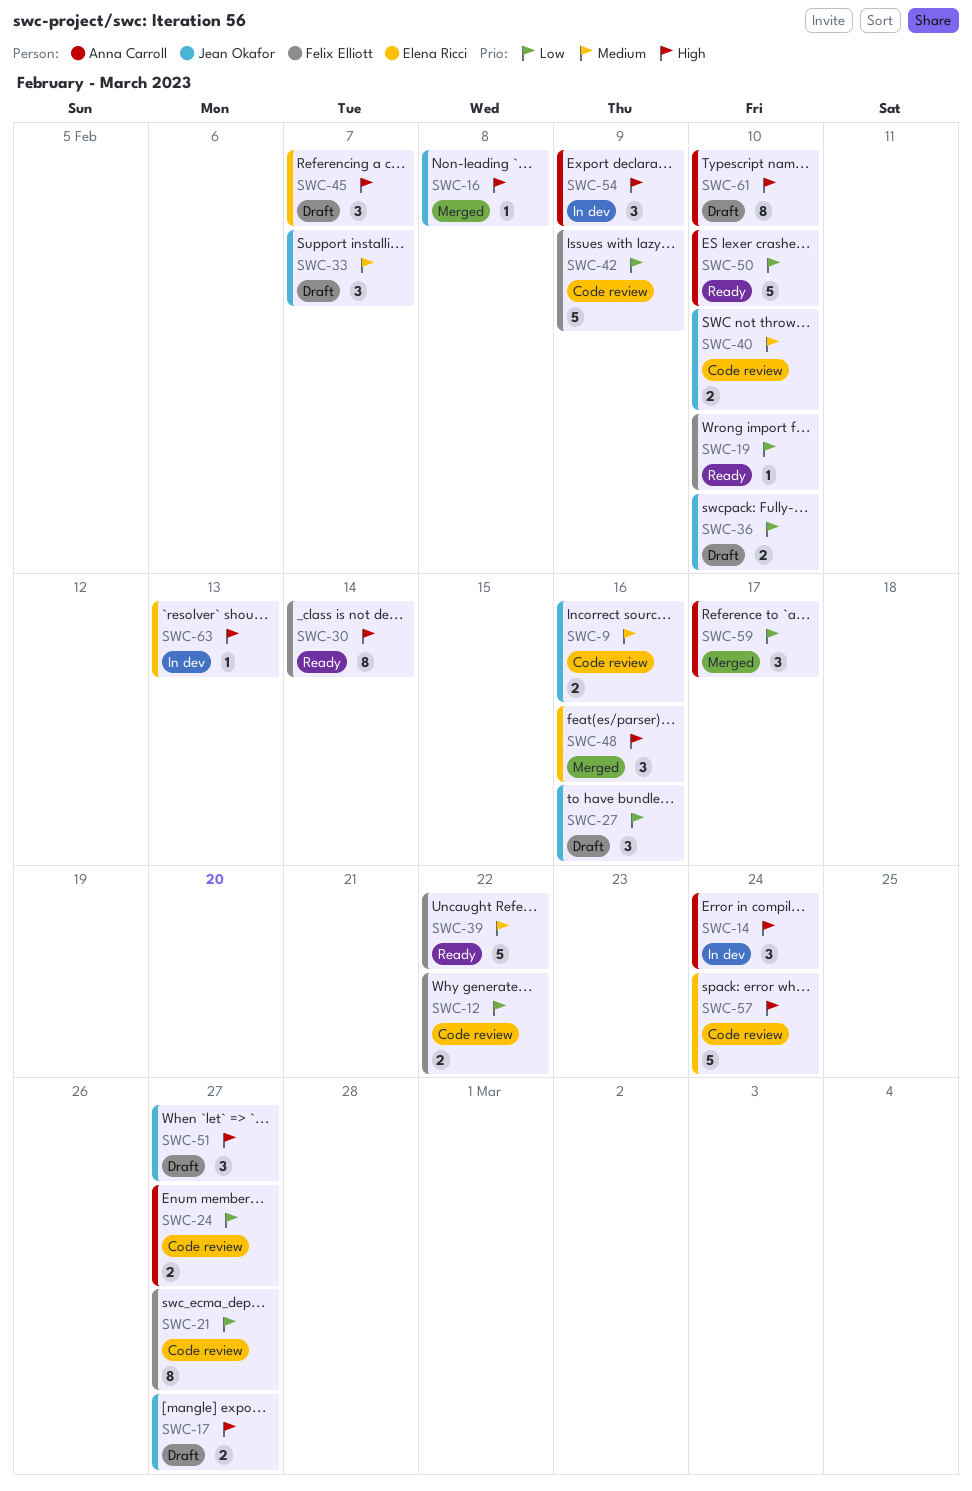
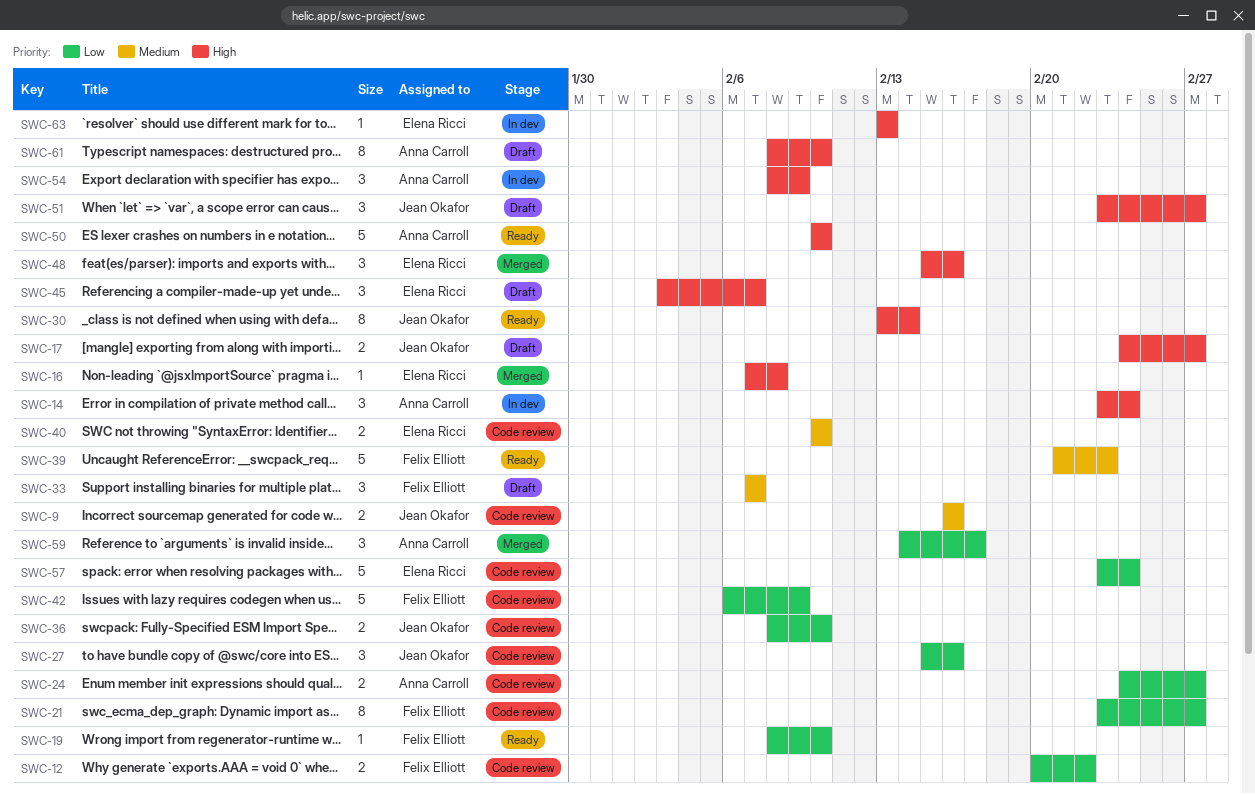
SWC-16, owner: Jean Okafor -> Elena Ricci
SWC-27, status: Draft -> Code review
SWC-30, owner: Felix Elliott -> Jean Okafor
SWC-33, owner: Jean Okafor -> Felix Elliott
SWC-36, status: Draft -> Code review
SWC-39, due: Feb 22 -> Feb 23
SWC-40, owner: Jean Okafor -> Elena Ricci
SWC-50, priority: Low -> High
SWC-57, priority: High -> Low

